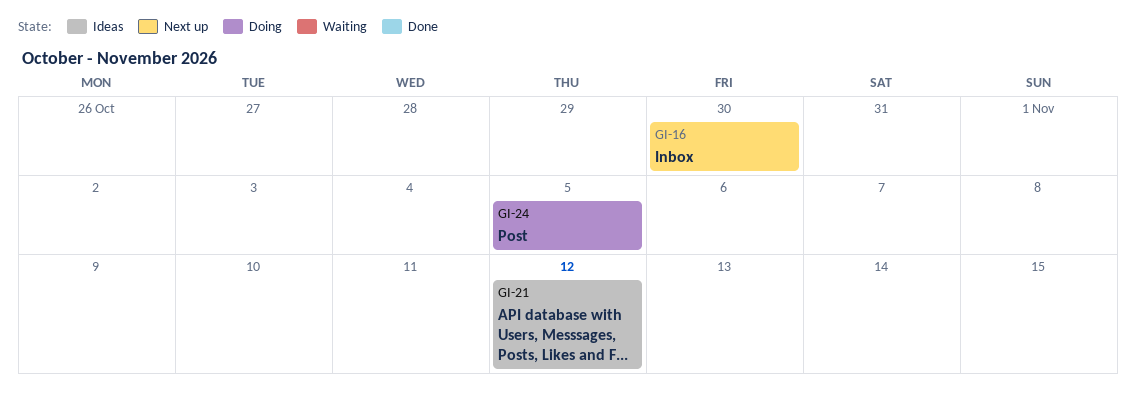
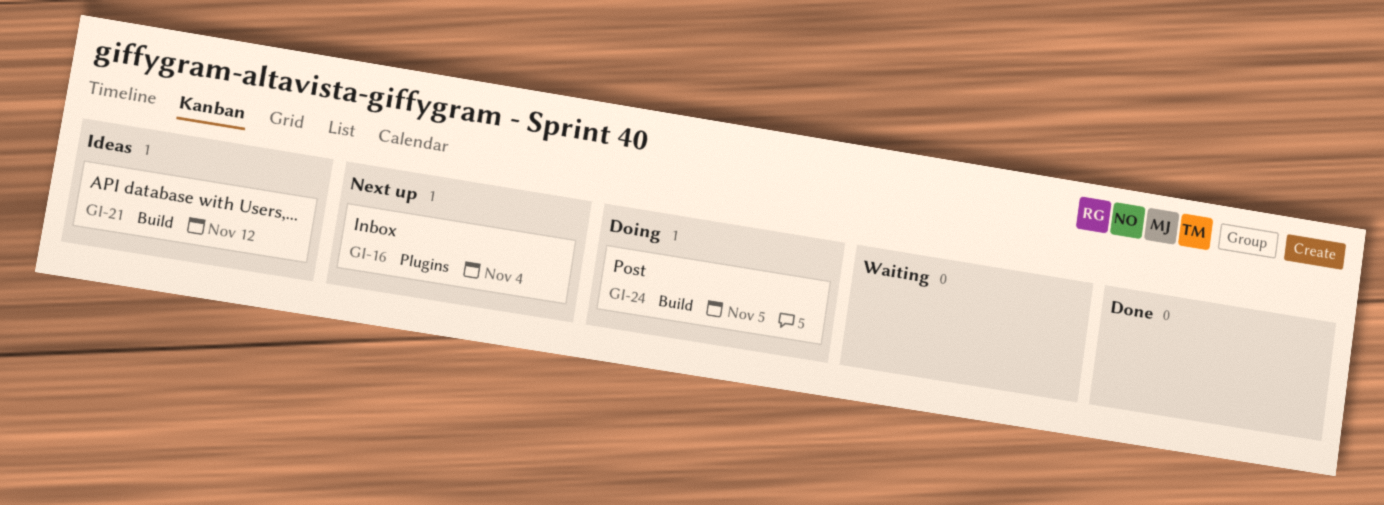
GI-16, due: Oct 30 -> Nov 4

